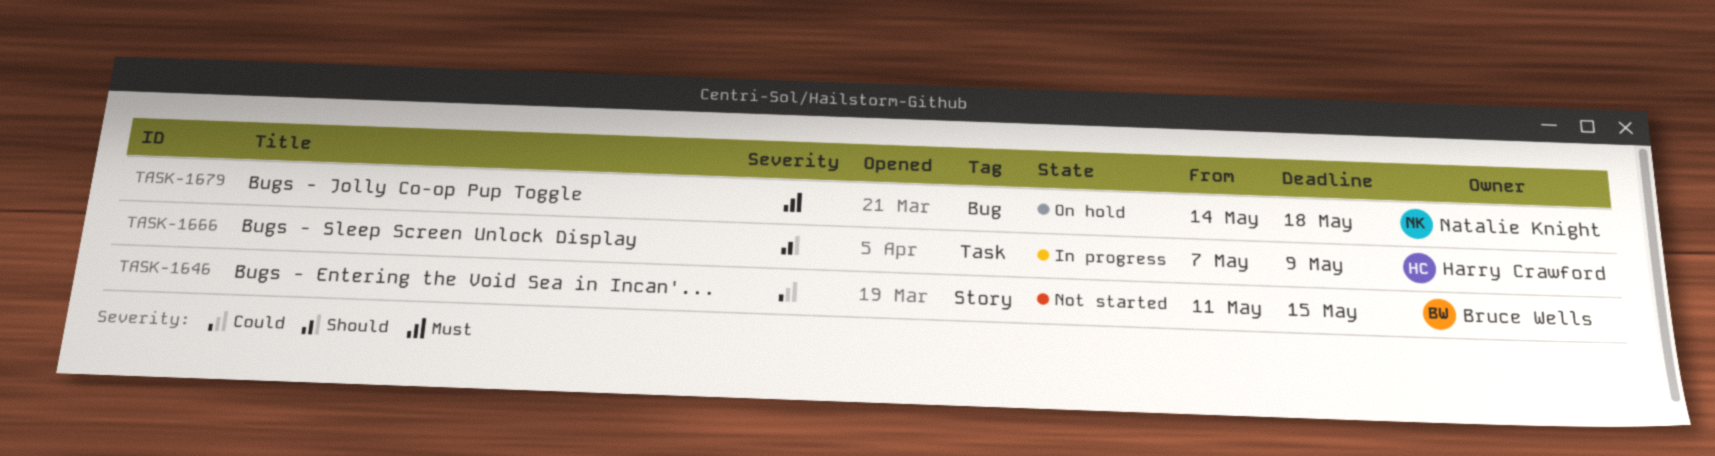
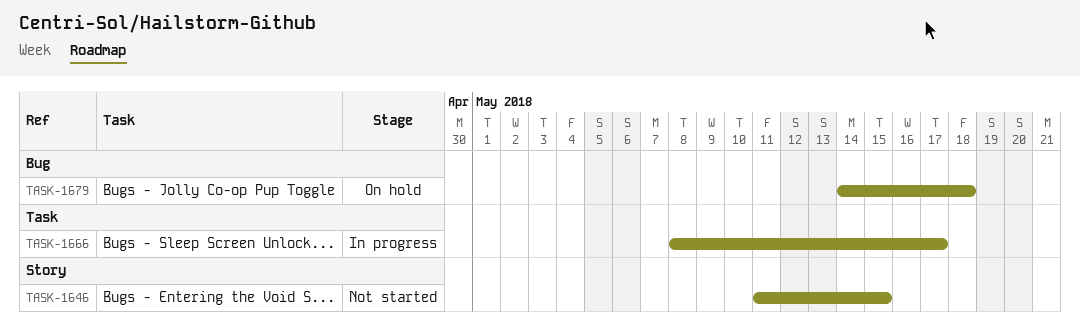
TASK-1666, start: May 7 -> May 8
TASK-1666, due: May 9 -> May 17

